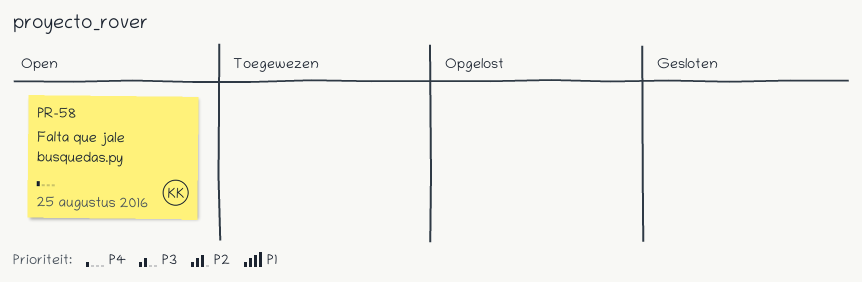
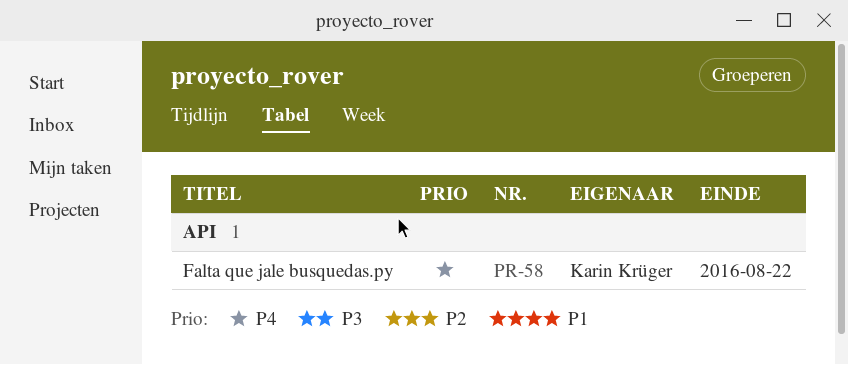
PR-58, due: Aug 25 -> Aug 22

